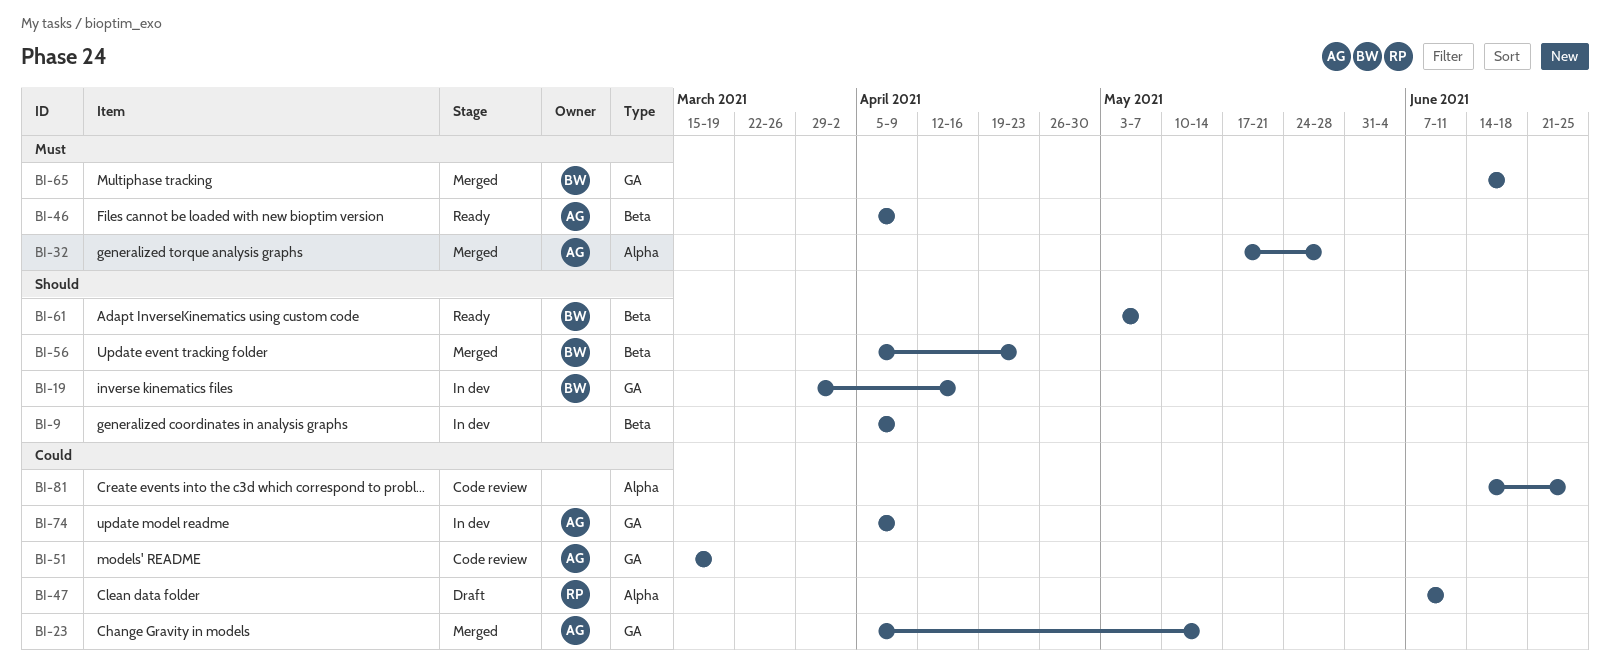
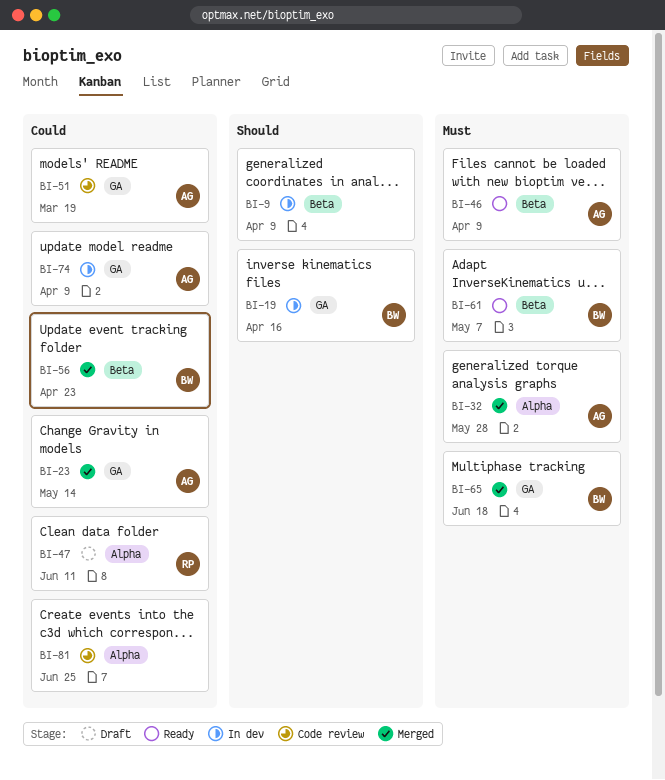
BI-56, priority: Should -> Could
BI-61, priority: Should -> Must

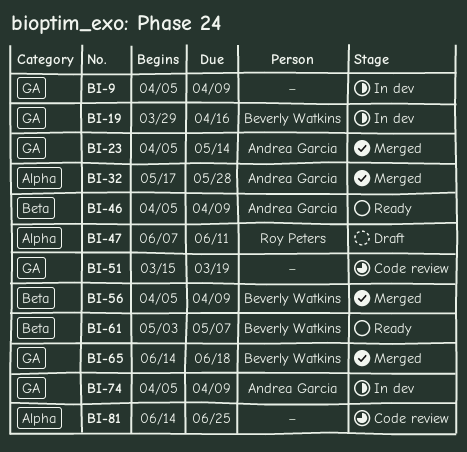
BI-9, label: Beta -> GA
BI-51, owner: Andrea Garcia -> none
BI-56, due: Apr 23 -> Apr 9

